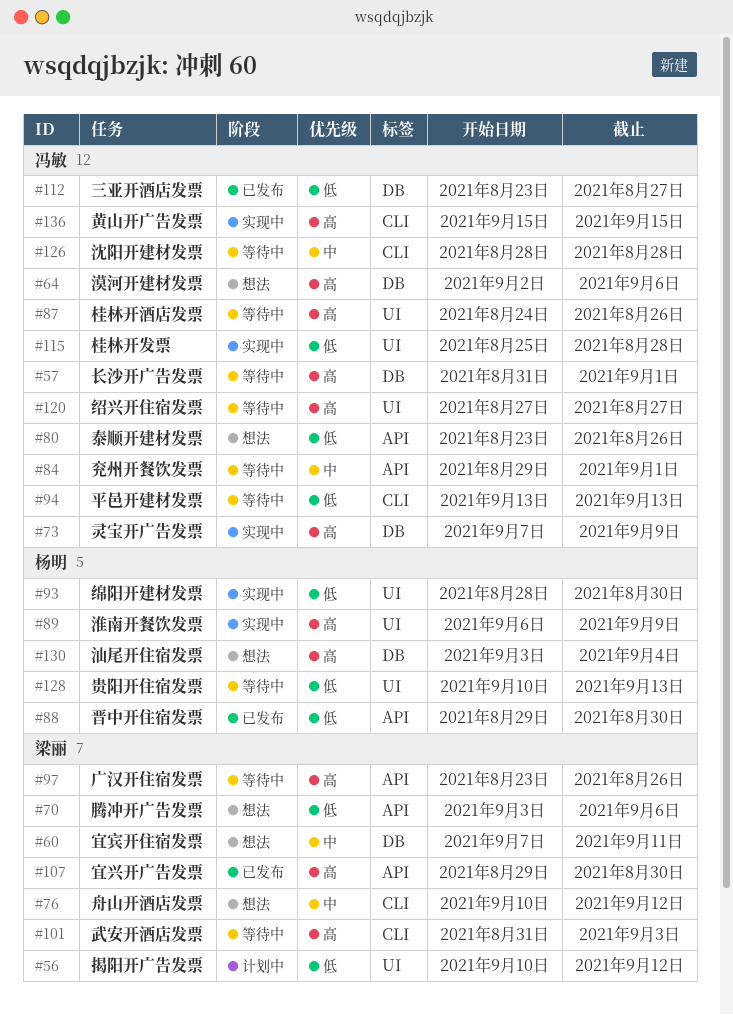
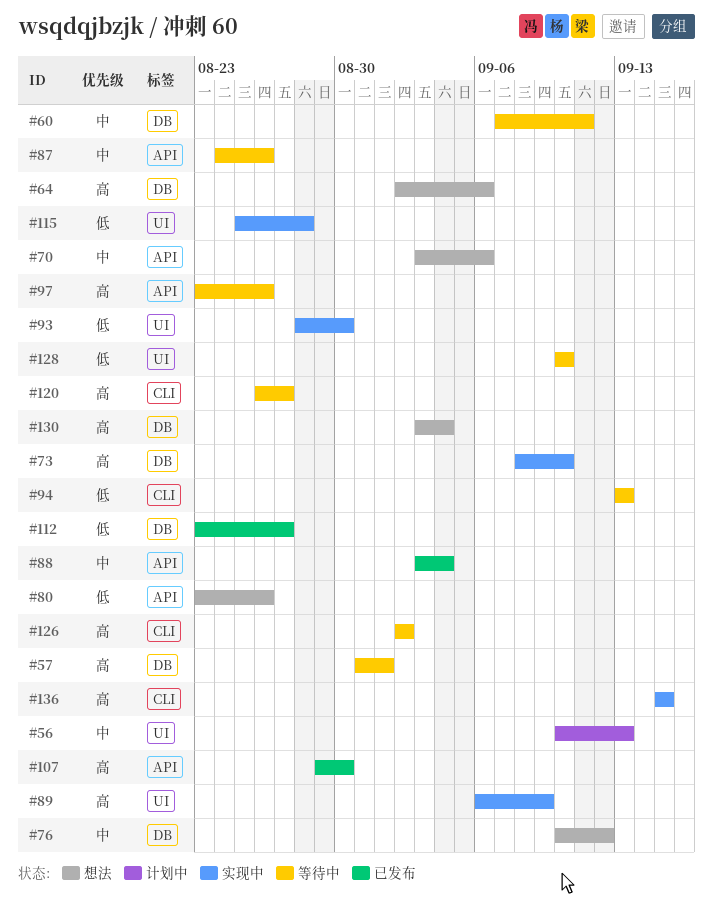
#56, priority: 低 -> 中
#56, due: Sep 12 -> Sep 13
#60, status: 想法 -> 等待中
#70, priority: 低 -> 中
#73, start: Sep 7 -> Sep 8
#73, due: Sep 9 -> Sep 10
#76, label: CLI -> DB
#84: present -> none
#87, priority: 高 -> 中
#87, label: UI -> API
#88, priority: 低 -> 中
#88, start: Aug 29 -> Sep 3
#88, due: Aug 30 -> Sep 4
#101: present -> none
#120, label: UI -> CLI
#120, start: Aug 27 -> Aug 26
#126, priority: 中 -> 高
#126, start: Aug 28 -> Sep 2
#126, due: Aug 28 -> Sep 2
#128, due: Sep 13 -> Sep 10

